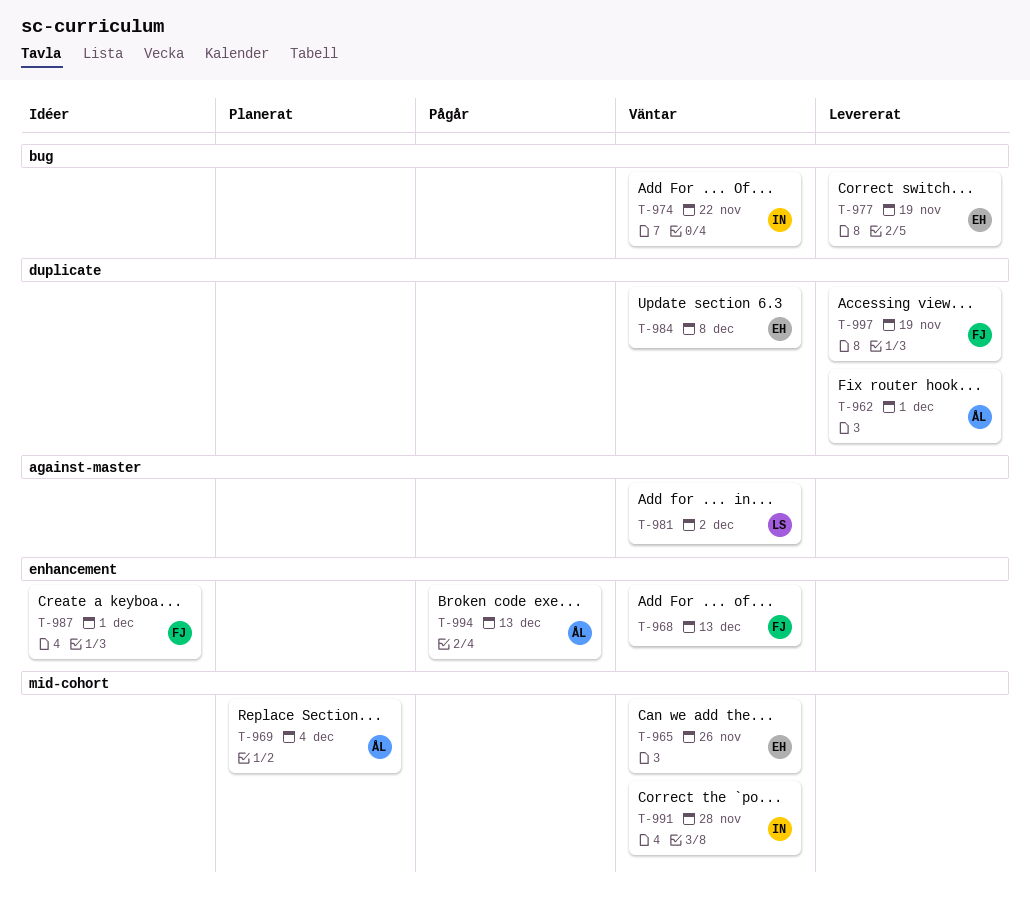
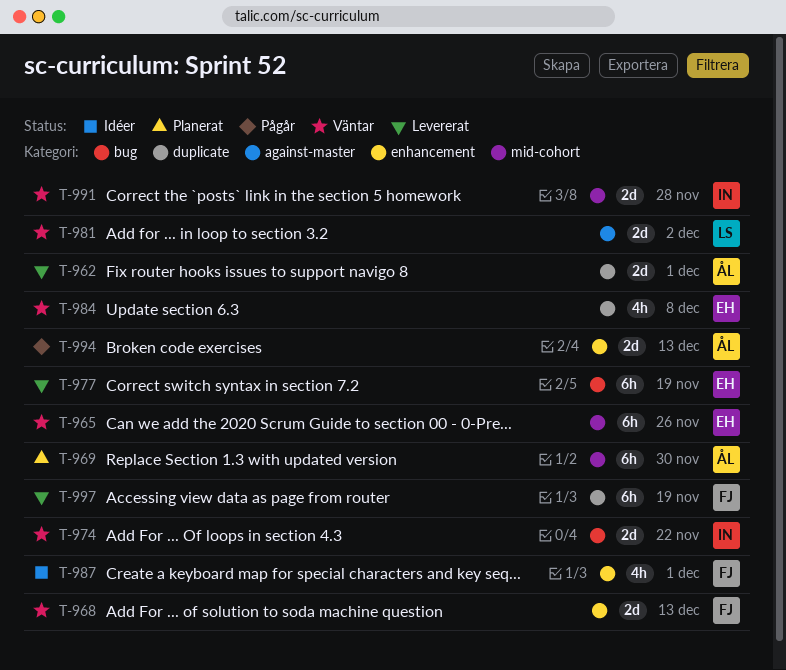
T-969, due: Dec 4 -> Nov 30

